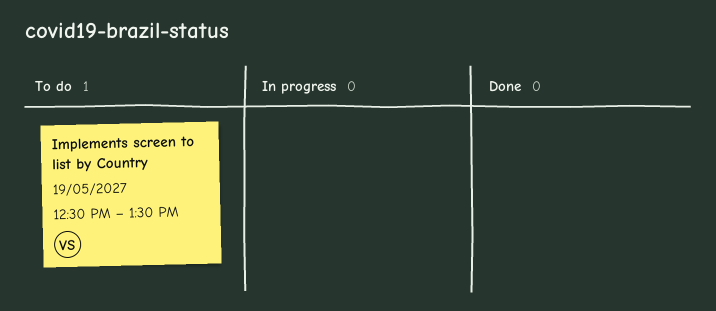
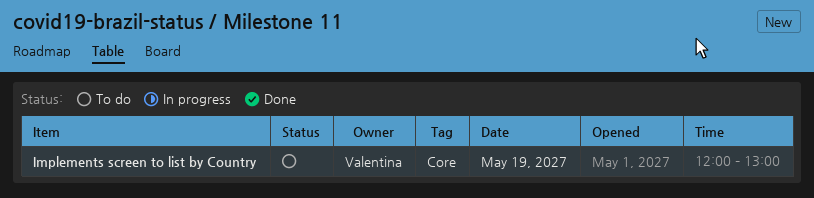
Implements screen to list by Country, begins: 12:30 -> 12:00
Implements screen to list by Country, ends: 13:30 -> 13:00

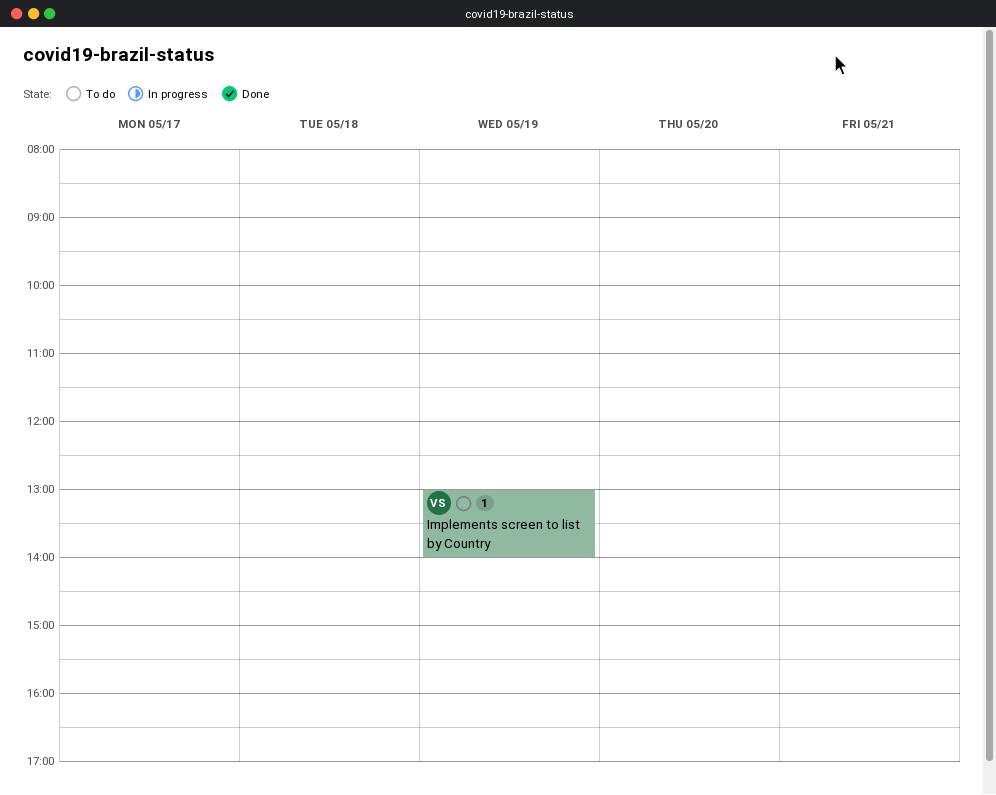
Implements screen to list by Country, begins: 12:00 -> 13:00
Implements screen to list by Country, ends: 13:00 -> 14:00

